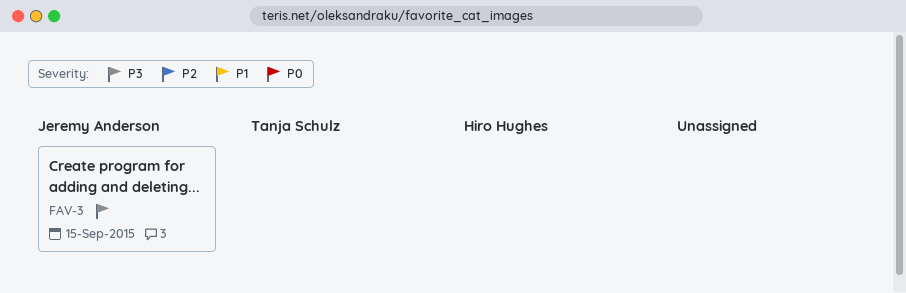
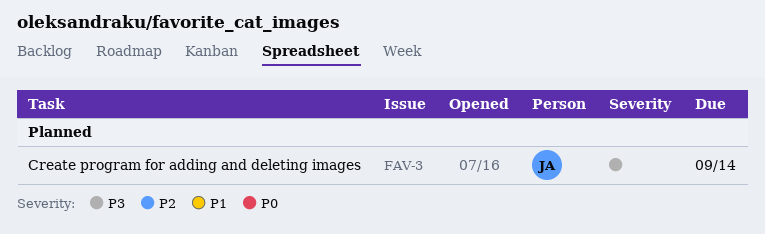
FAV-3, due: Sep 15 -> Sep 14

